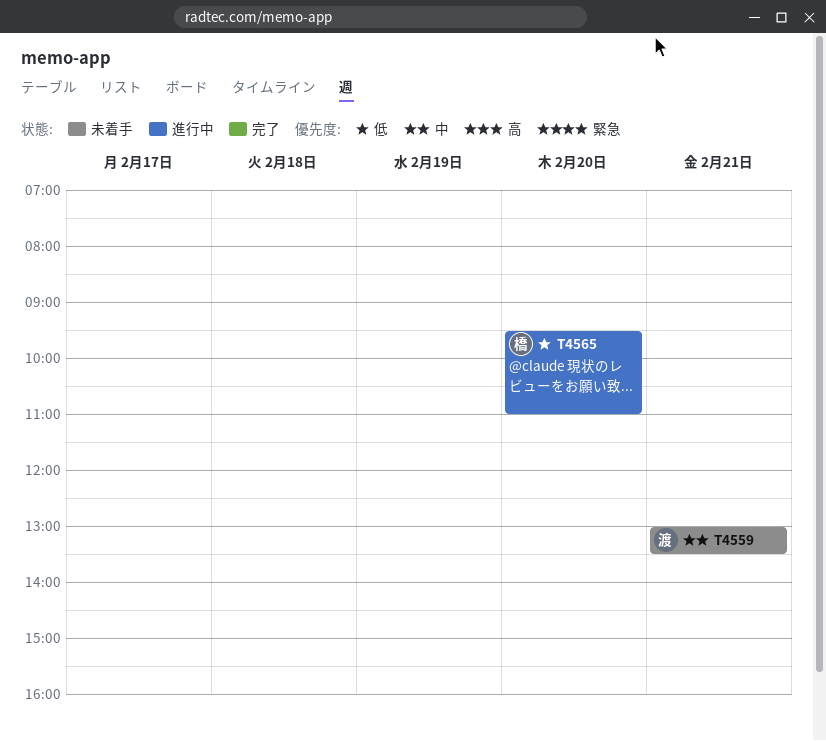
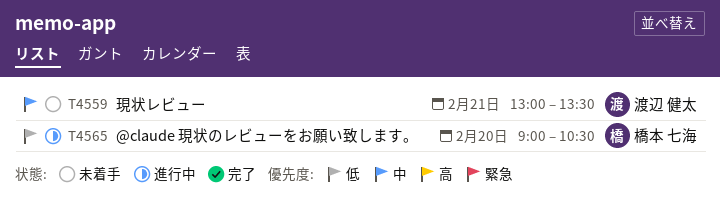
T4565, begins: 09:30 -> 09:00
T4565, ends: 11:00 -> 10:30

